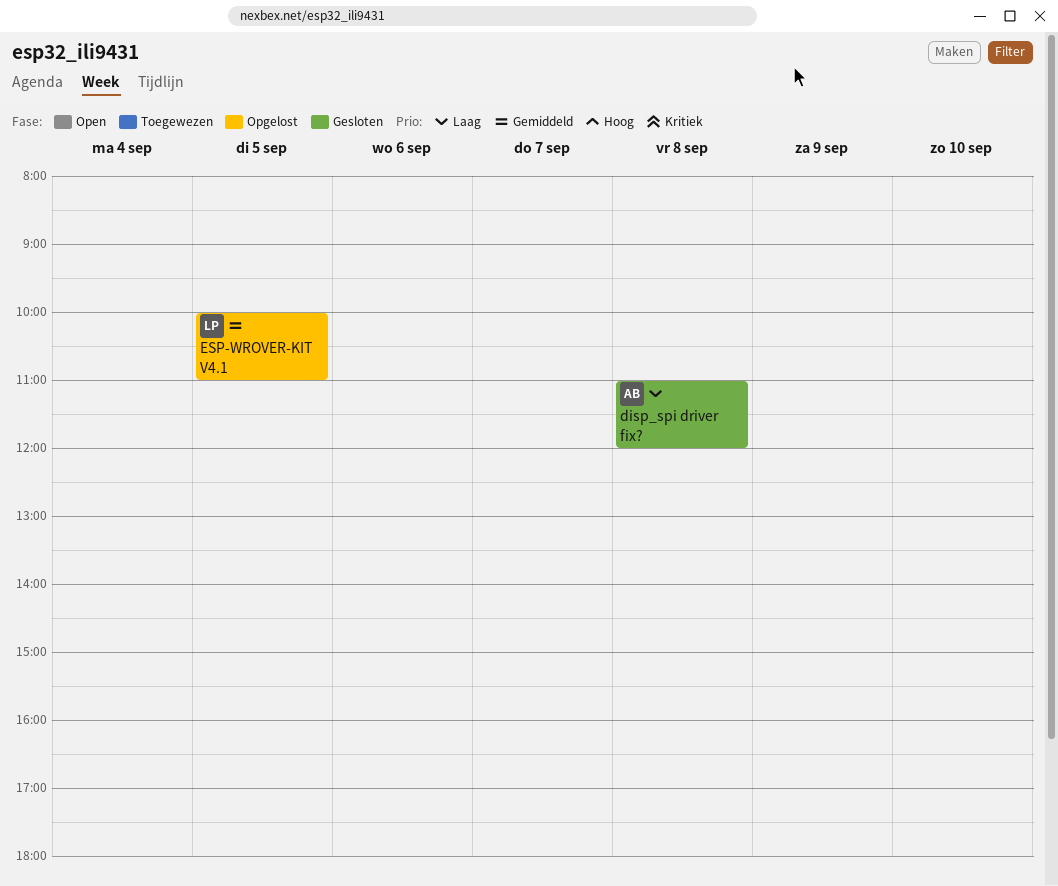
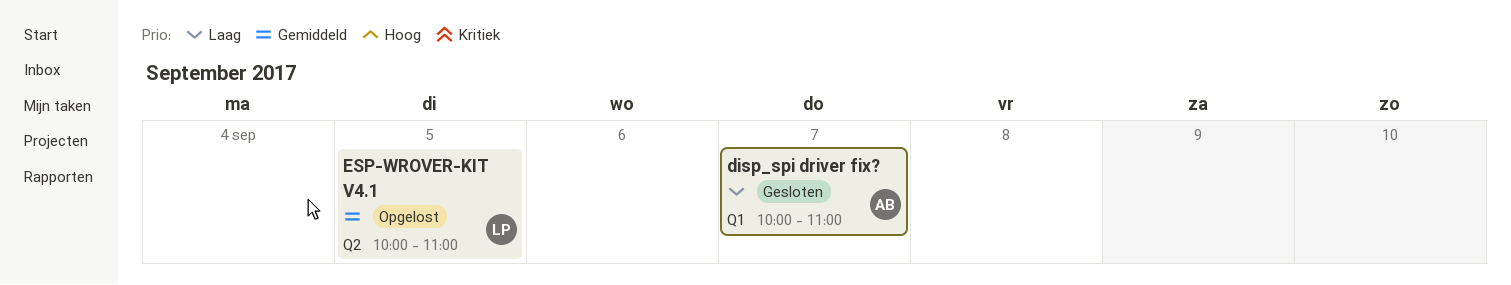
disp_spi driver fix?, day: Sep 8 -> Sep 7
disp_spi driver fix?, begins: 11:00 -> 10:00
disp_spi driver fix?, ends: 12:00 -> 11:00

